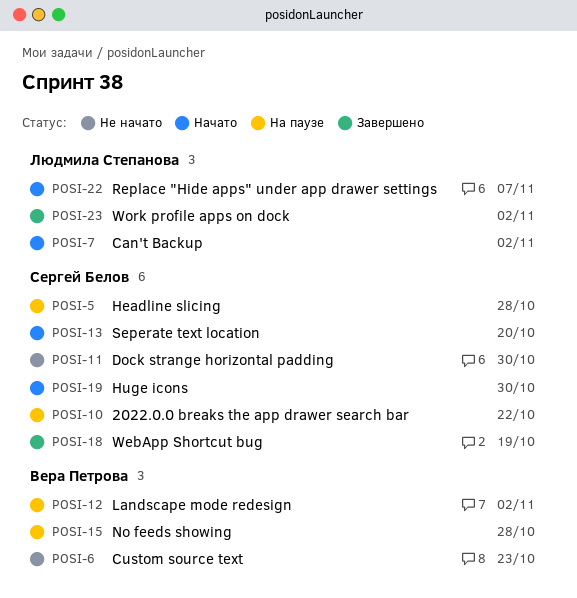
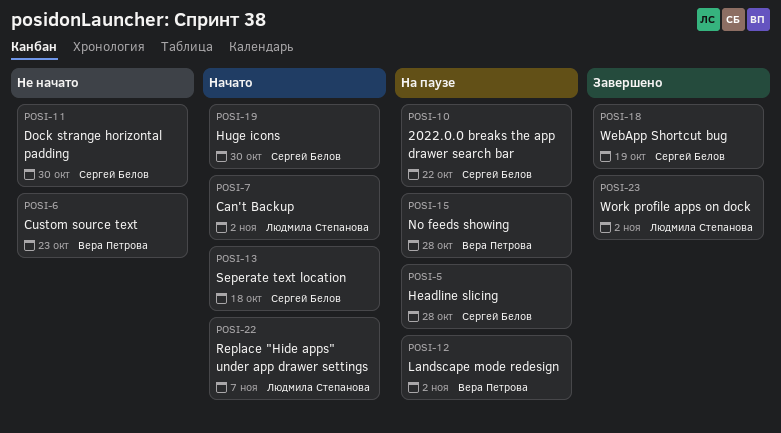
POSI-13, due: Oct 20 -> Oct 18

